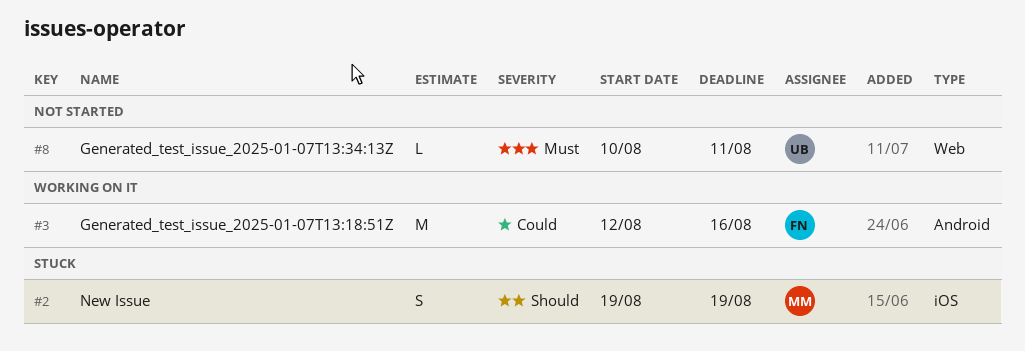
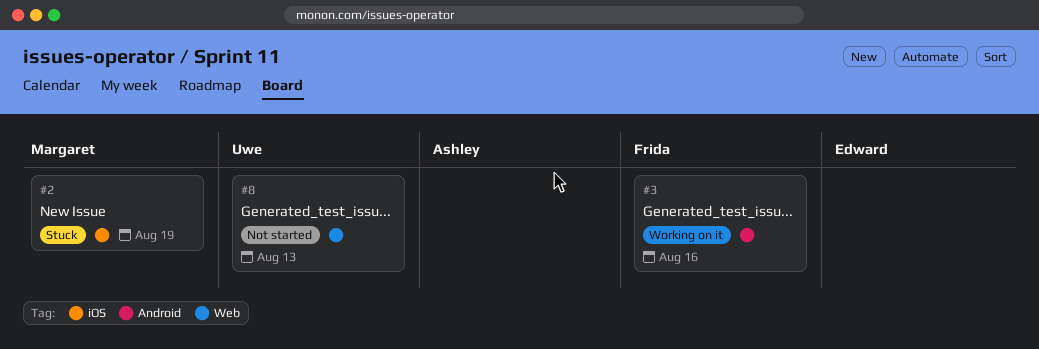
#8, due: Aug 11 -> Aug 13

